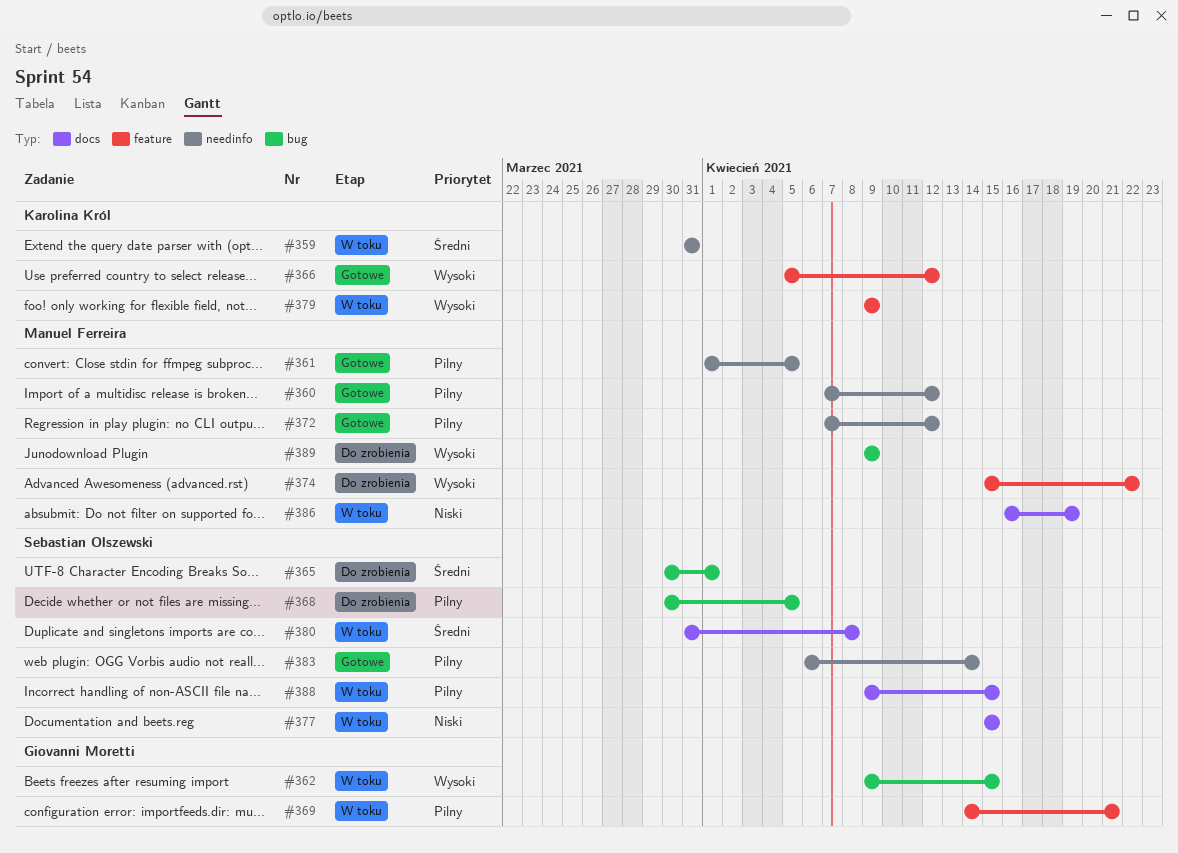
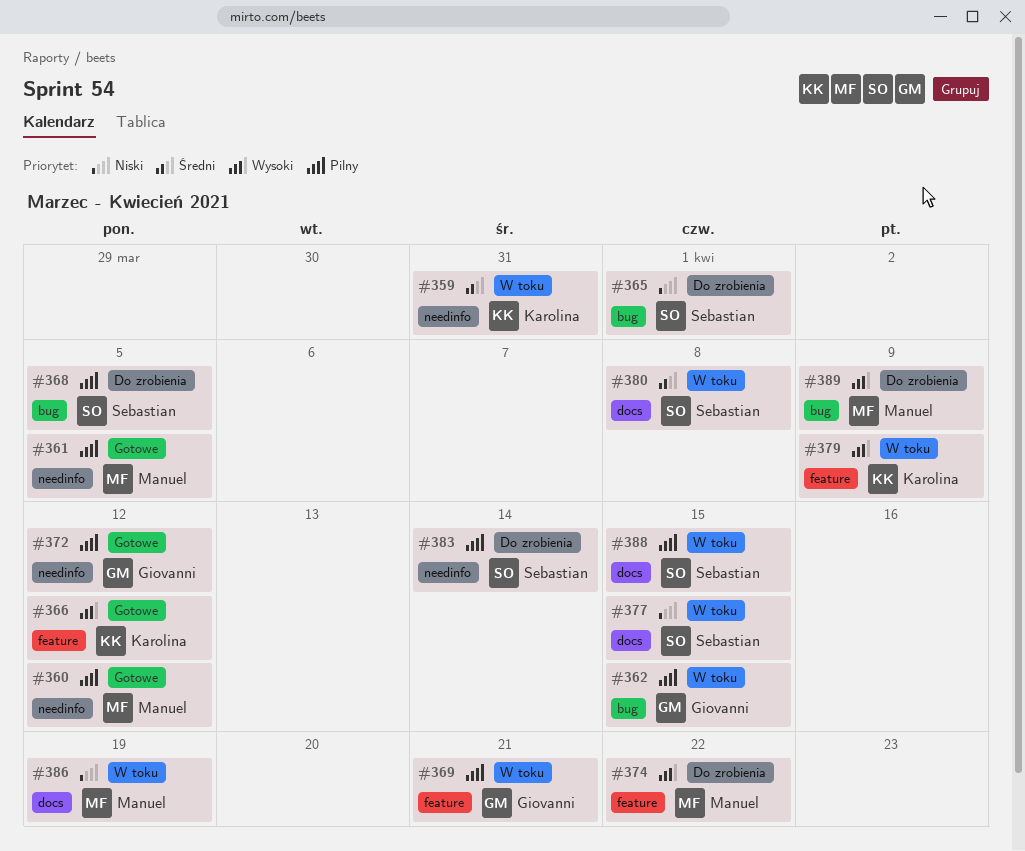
#362, priority: Wysoki -> Pilny
#365, priority: Średni -> Niski
#372, owner: Manuel Ferreira -> Giovanni Moretti
#383, status: Gotowe -> Do zrobienia

